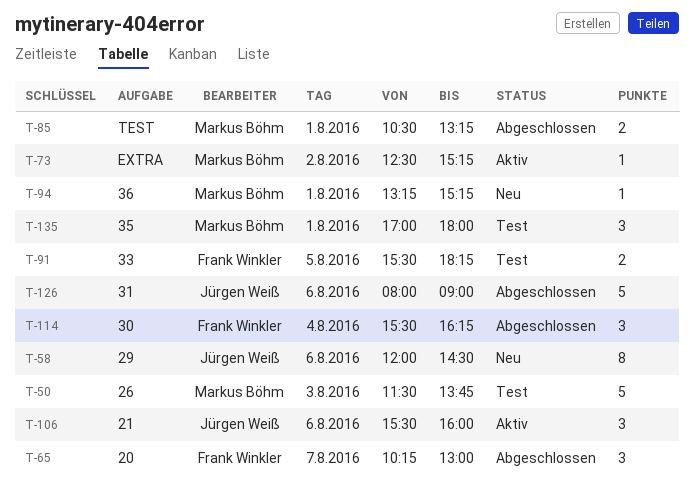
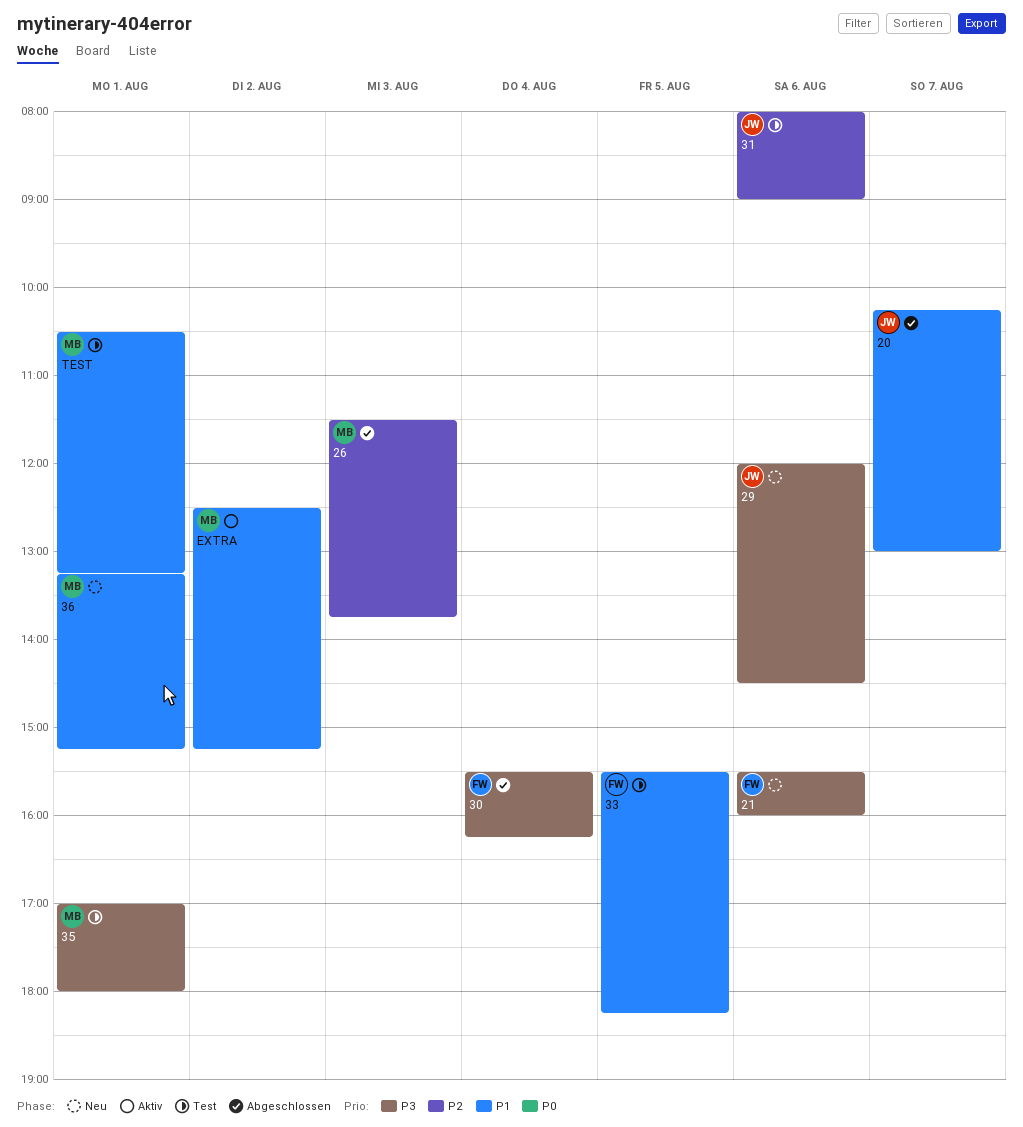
20, owner: Frank Winkler -> Jürgen Weiß
21, status: Aktiv -> Neu
21, owner: Jürgen Weiß -> Frank Winkler
26, status: Test -> Abgeschlossen
31, status: Abgeschlossen -> Test
TEST, status: Abgeschlossen -> Test

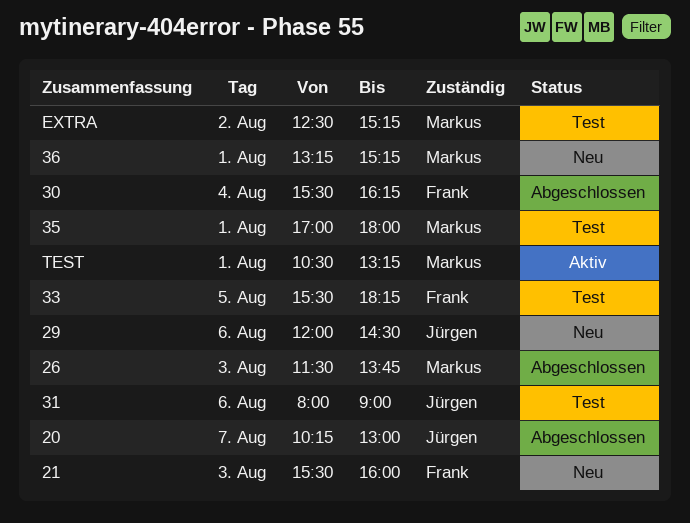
21, day: Aug 6 -> Aug 3
EXTRA, status: Aktiv -> Test
TEST, status: Test -> Aktiv

